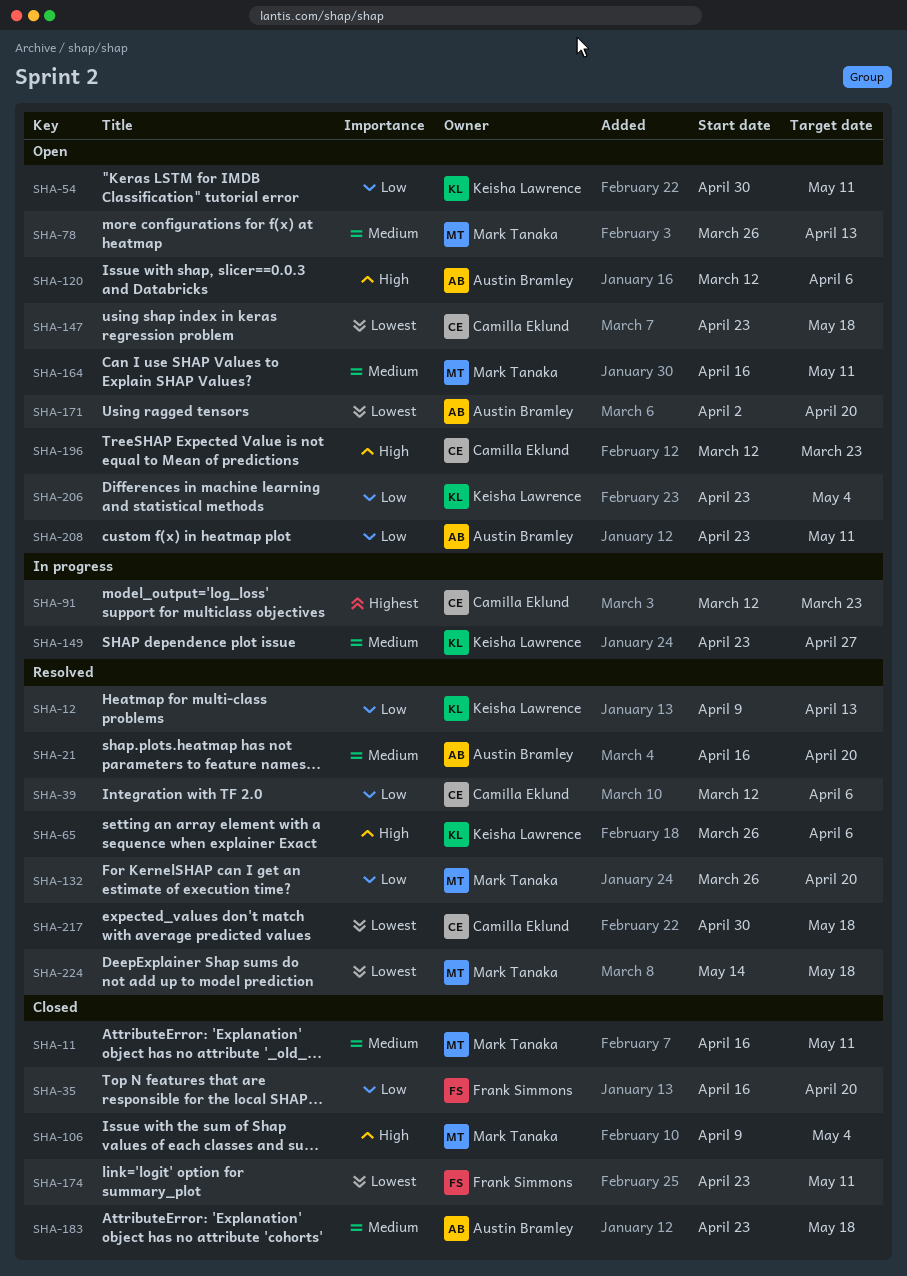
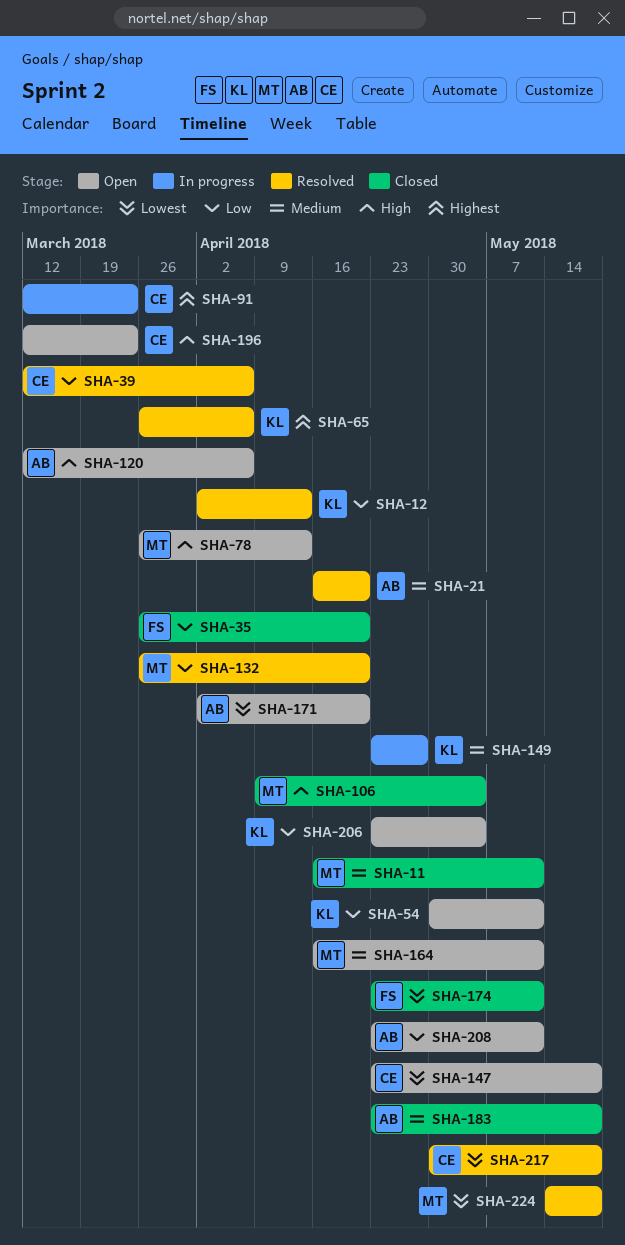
SHA-12, start: Apr 9 -> Apr 2
SHA-35, start: Apr 16 -> Mar 26
SHA-65, priority: High -> Highest
SHA-78, priority: Medium -> High

